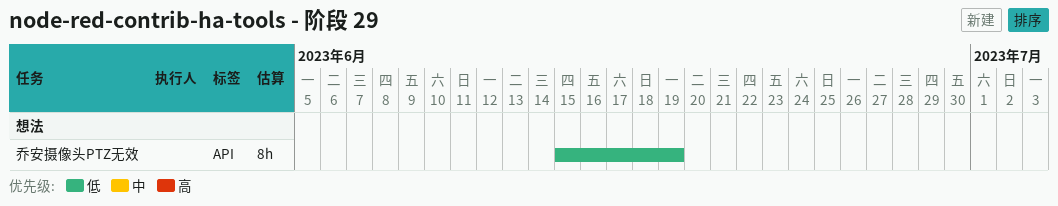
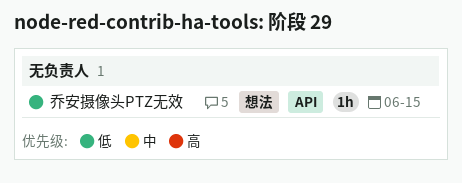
乔安摄像头PTZ无效, estimate: 8h -> 1h
乔安摄像头PTZ无效, due: Jun 19 -> Jun 15

